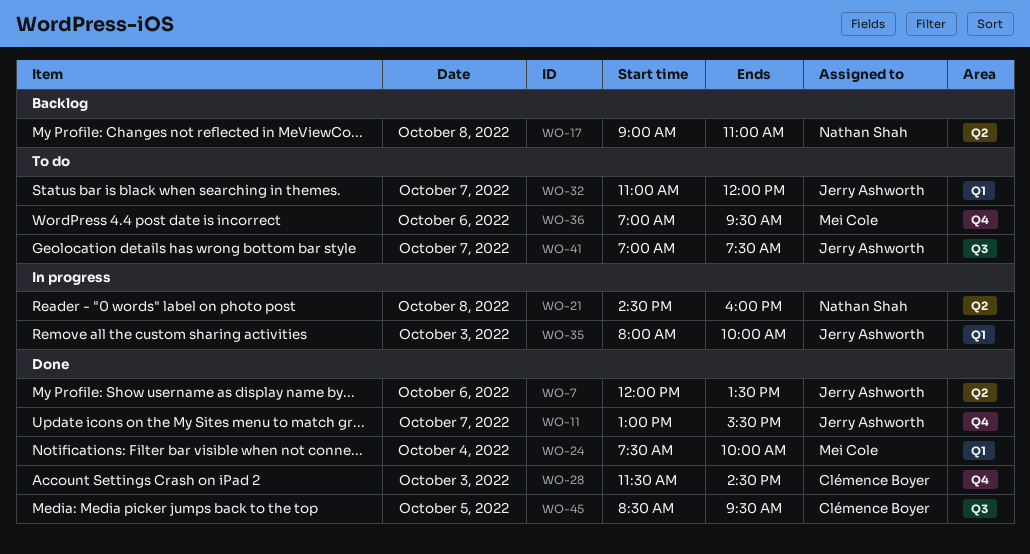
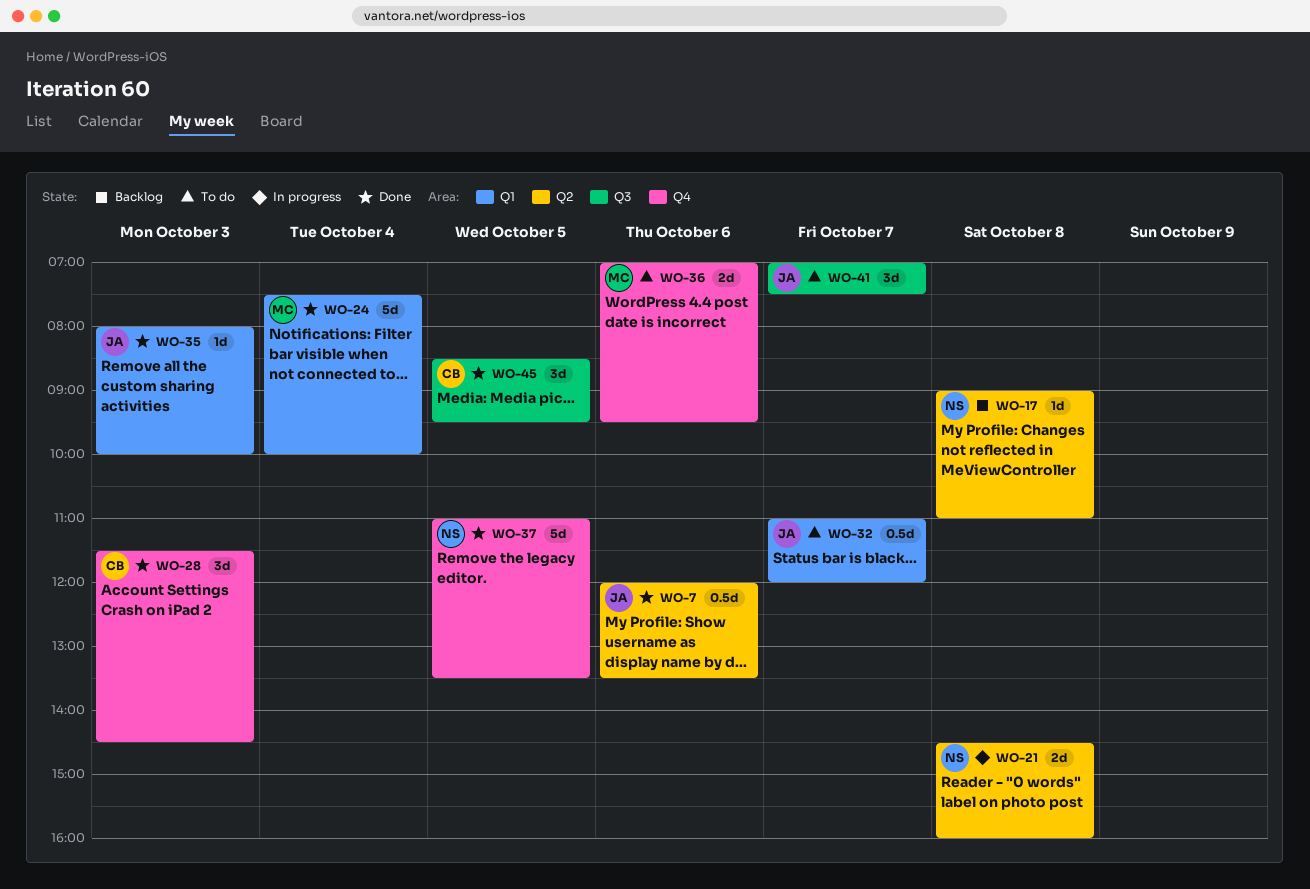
WO-11: present -> none
WO-35, status: In progress -> Done
WO-37: none -> present

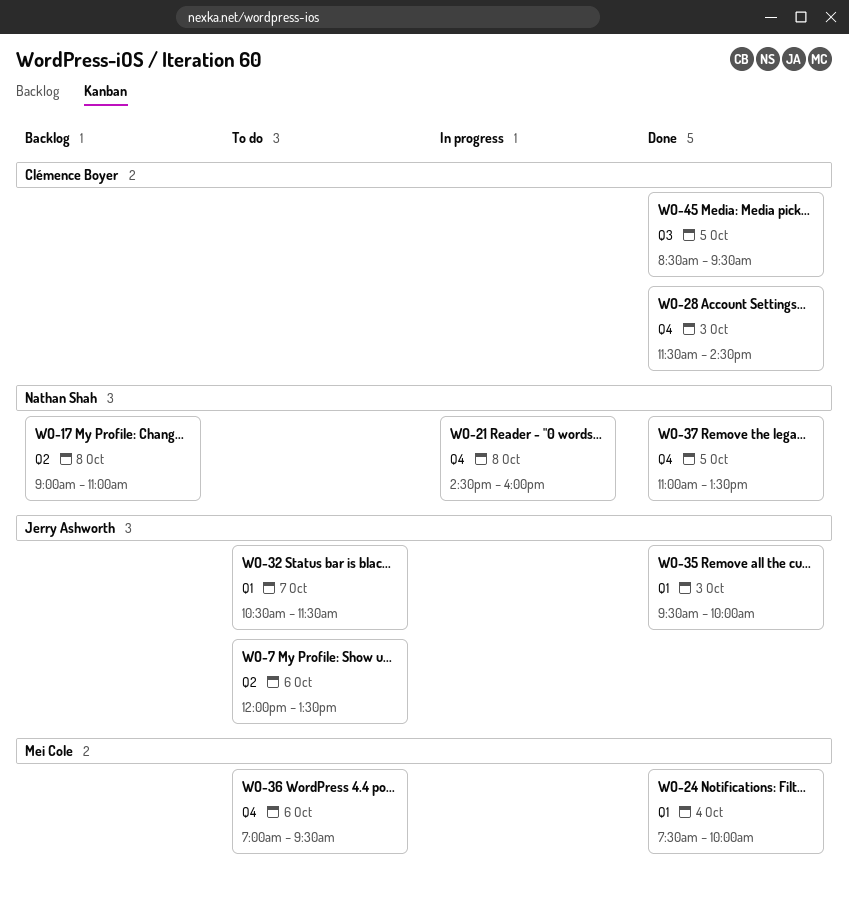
WO-7, status: Done -> To do
WO-21, label: Q2 -> Q4
WO-32, begins: 11:00 -> 10:30
WO-32, ends: 12:00 -> 11:30
WO-35, begins: 08:00 -> 09:30
WO-41: present -> none

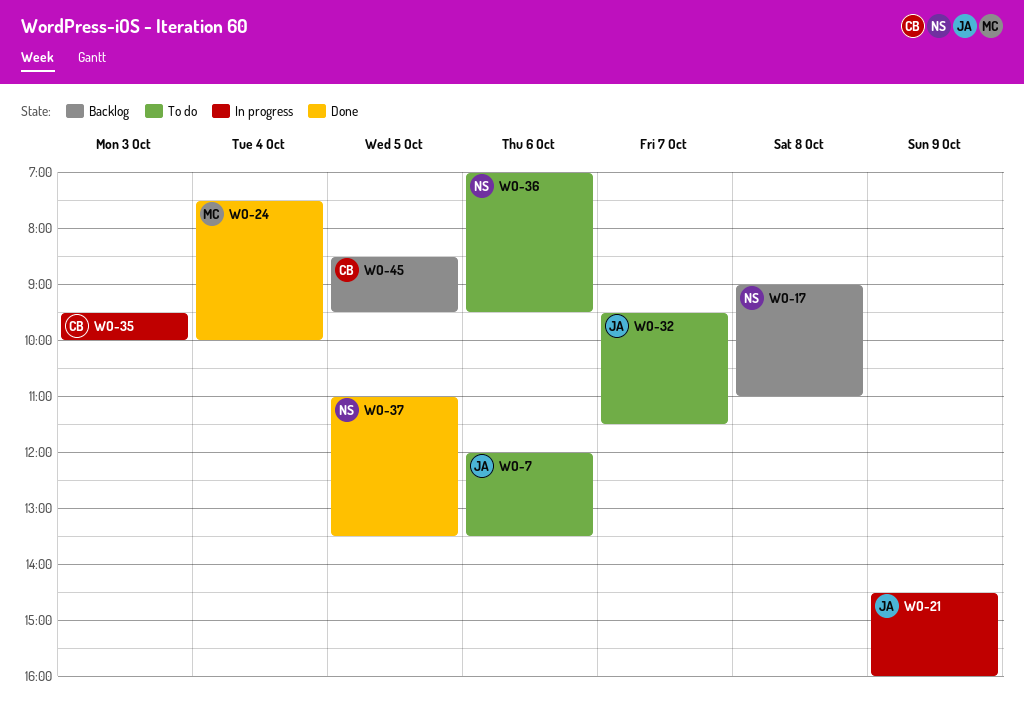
WO-21, owner: Nathan Shah -> Jerry Ashworth
WO-21, day: Oct 8 -> Oct 9
WO-28: present -> none
WO-32, begins: 10:30 -> 09:30
WO-35, status: Done -> In progress
WO-35, owner: Jerry Ashworth -> Clémence Boyer
WO-36, owner: Mei Cole -> Nathan Shah
WO-45, status: Done -> Backlog

